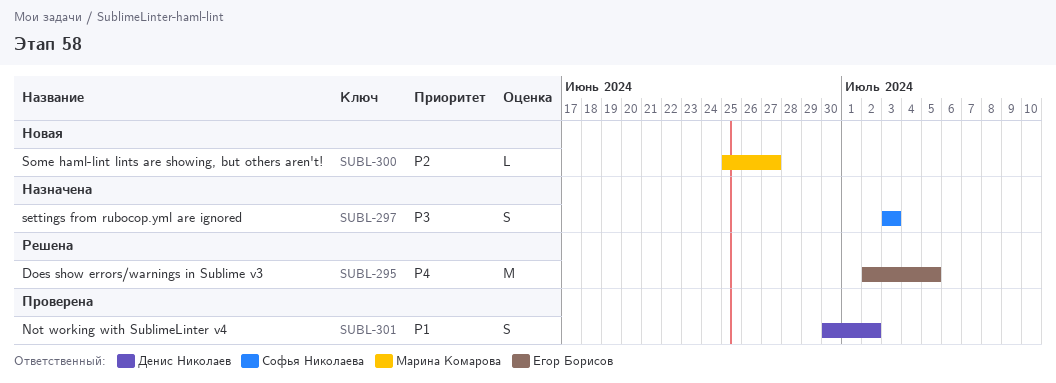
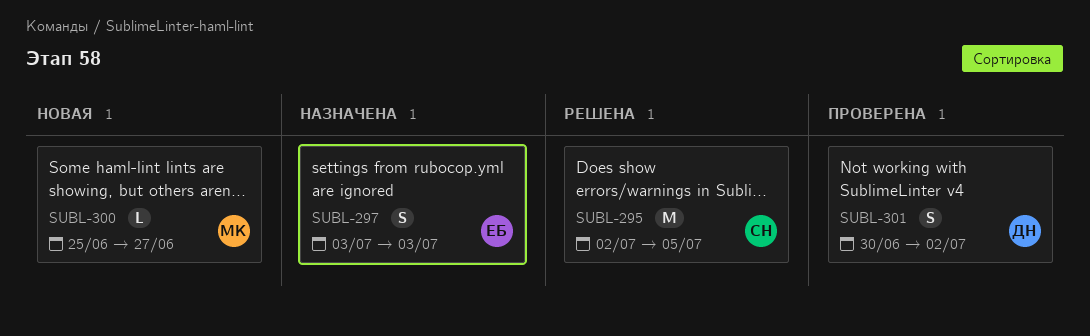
SUBL-295, owner: Егор Борисов -> Софья Николаева
SUBL-297, owner: Софья Николаева -> Егор Борисов

